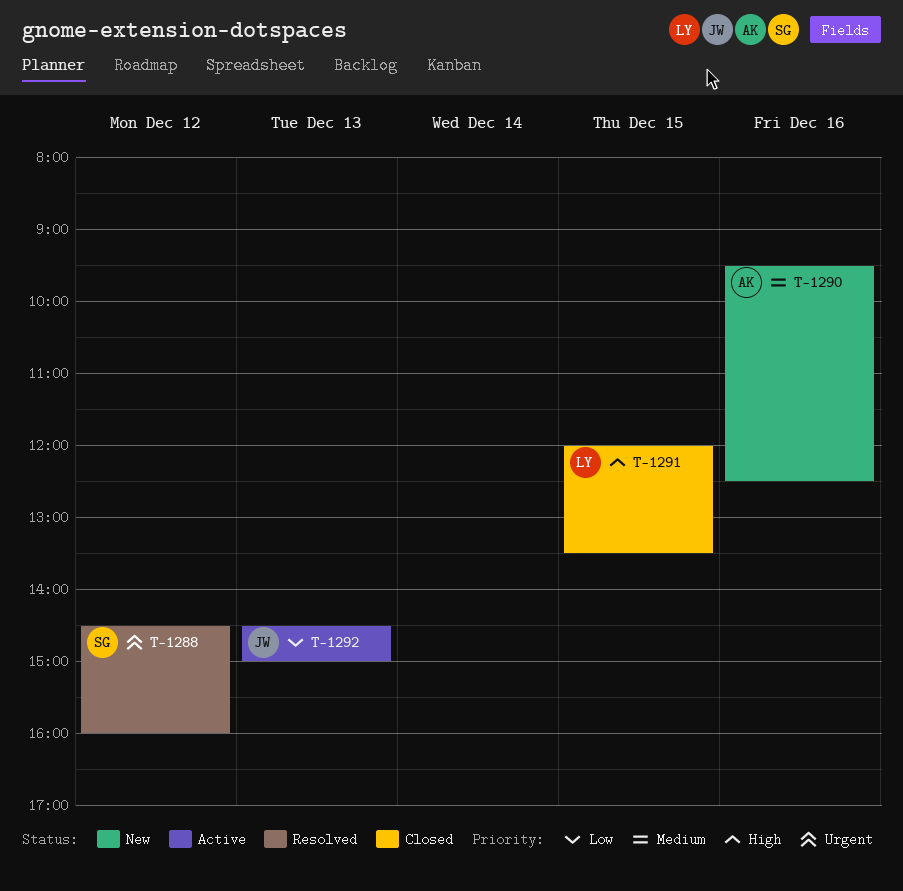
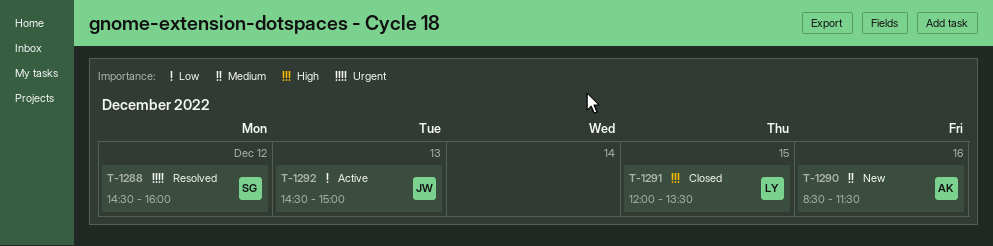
T-1290, begins: 09:30 -> 08:30
T-1290, ends: 12:30 -> 11:30

